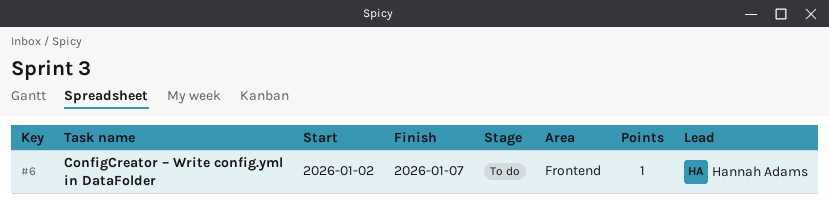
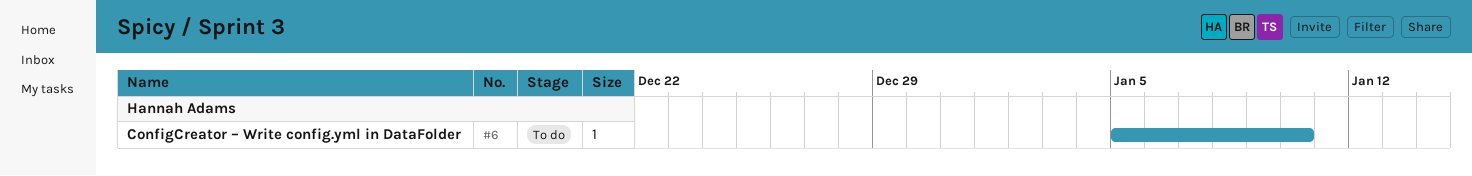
#6, start: Jan 2 -> Jan 5
#6, due: Jan 7 -> Jan 10

